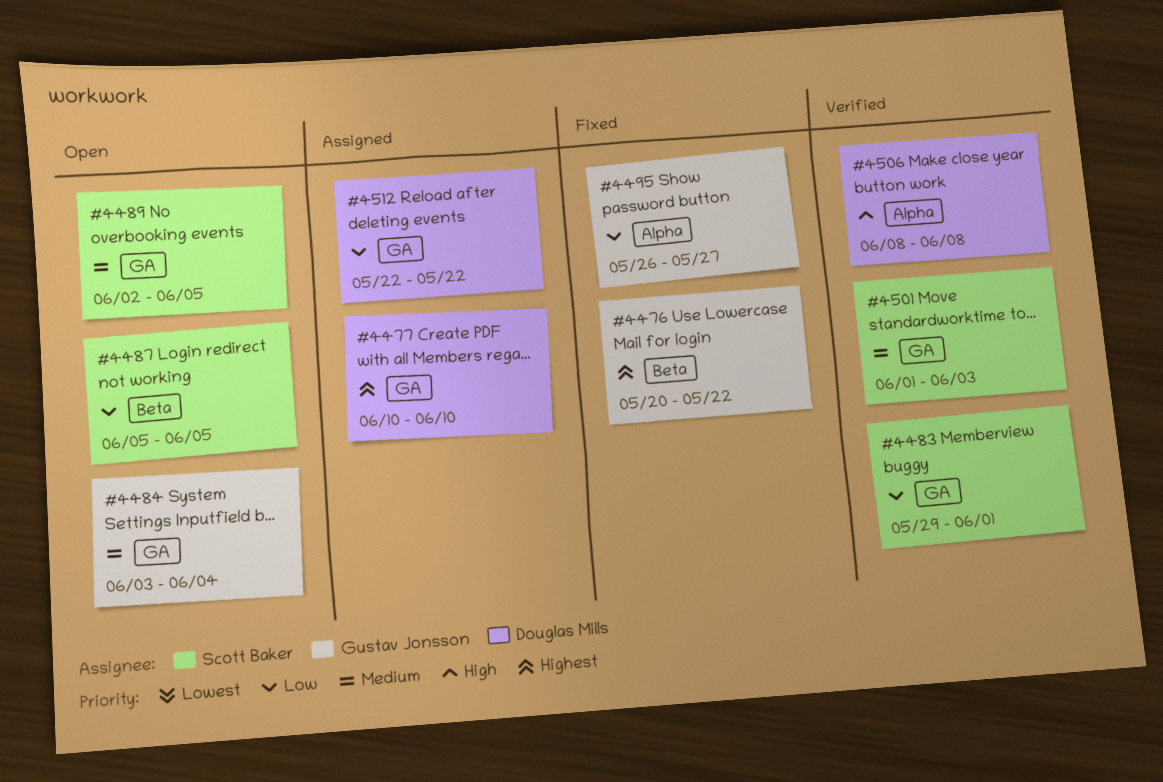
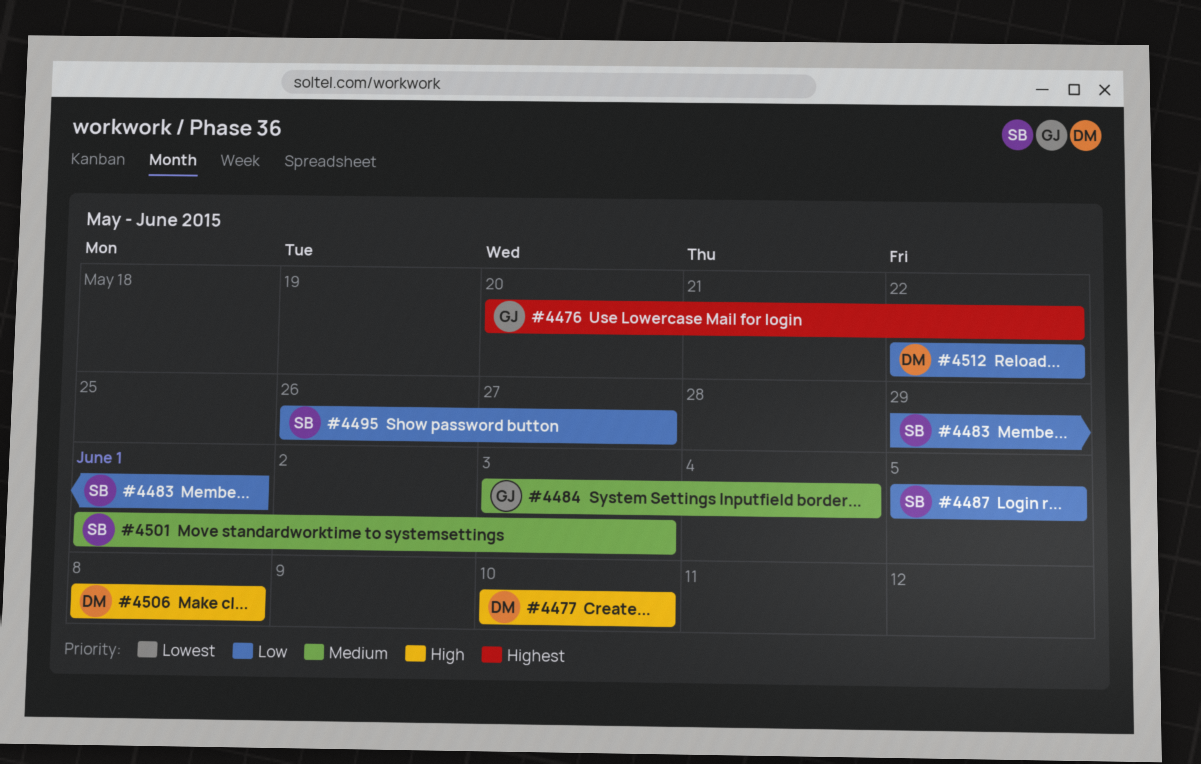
#4477, priority: Highest -> High
#4489: present -> none
#4495, owner: Gustav Jonsson -> Scott Baker

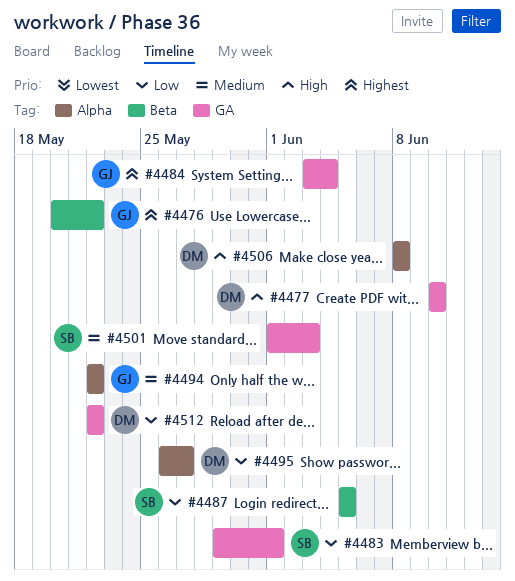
#4484, priority: Medium -> Highest
#4494: none -> present
#4495, owner: SB -> DM

